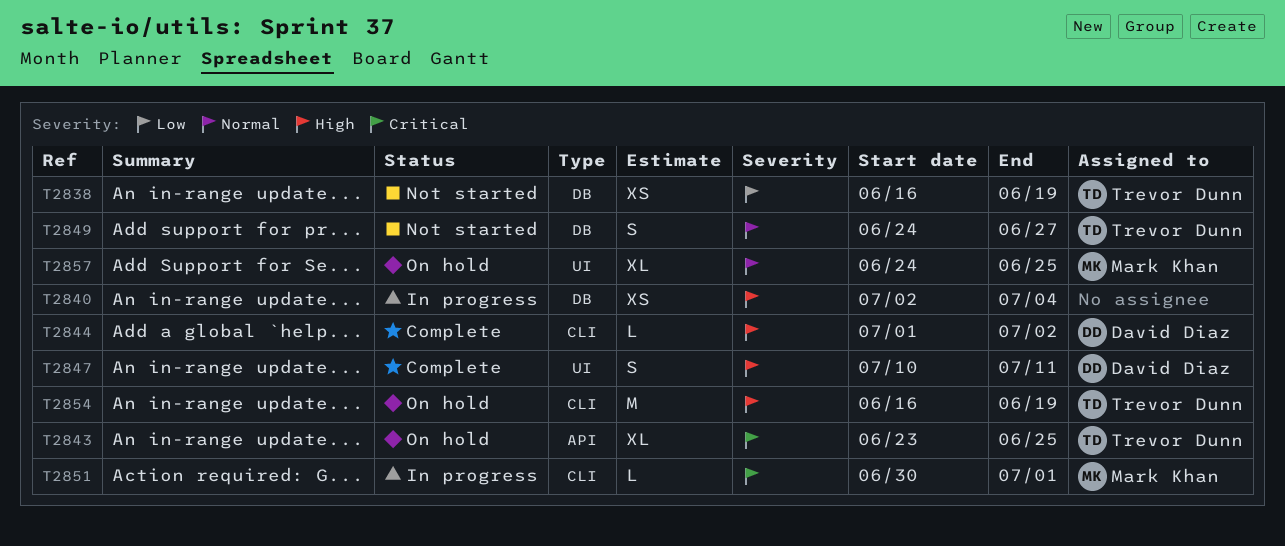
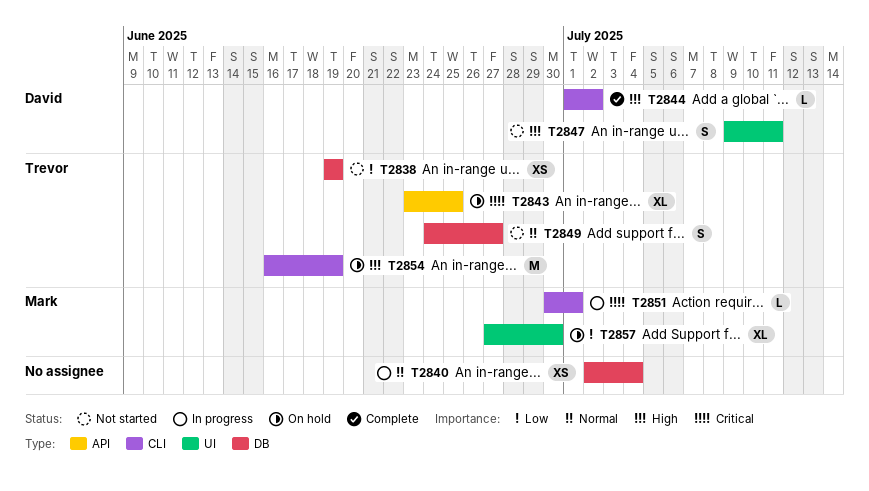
T2838, start: Jun 16 -> Jun 19
T2840, priority: High -> Normal
T2847, status: Complete -> Not started
T2847, start: Jul 10 -> Jul 9
T2857, priority: Normal -> Low
T2857, start: Jun 24 -> Jun 27
T2857, due: Jun 25 -> Jun 30

